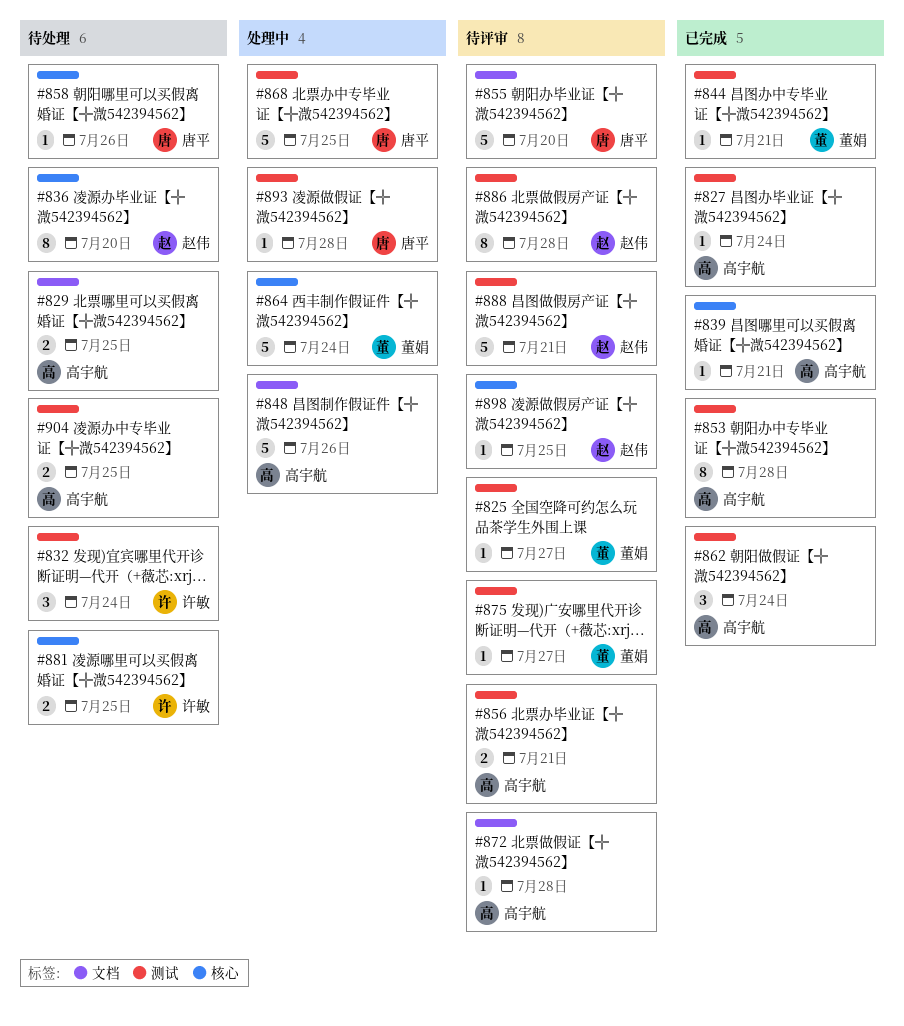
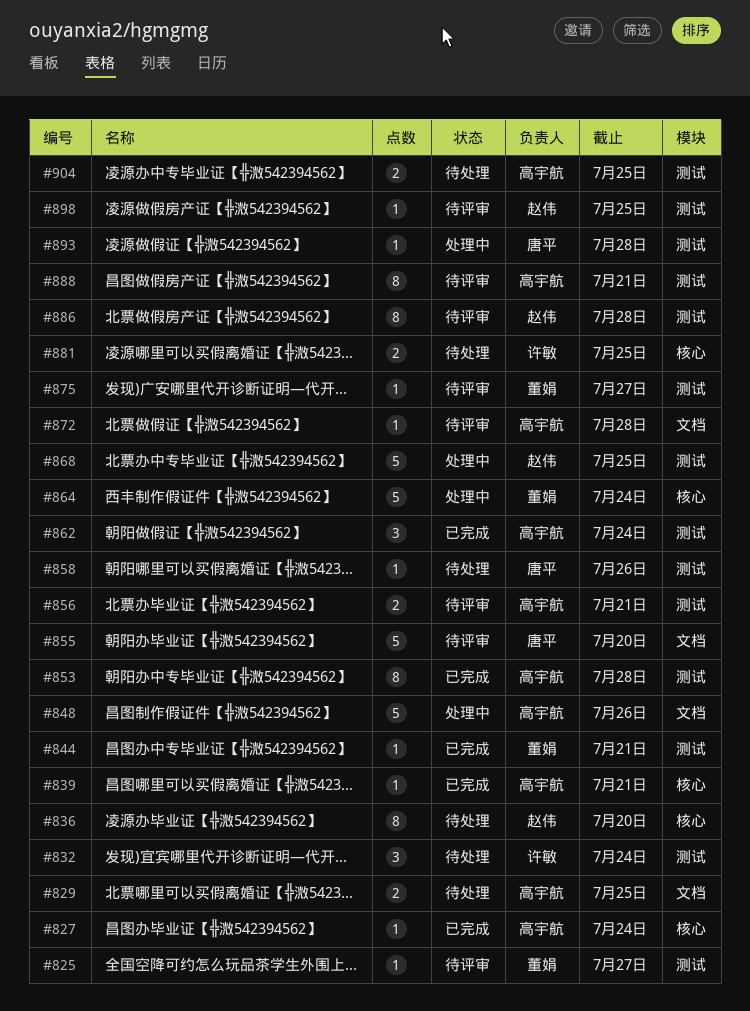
#827, label: 测试 -> 核心
#858, label: 核心 -> 测试
#868, owner: 唐平 -> 赵伟
#888, owner: 赵伟 -> 高宇航
#888, estimate: 5 -> 8
#898, label: 核心 -> 测试

